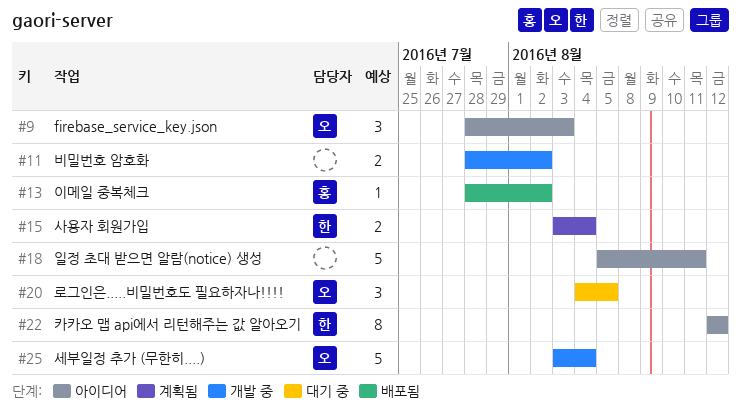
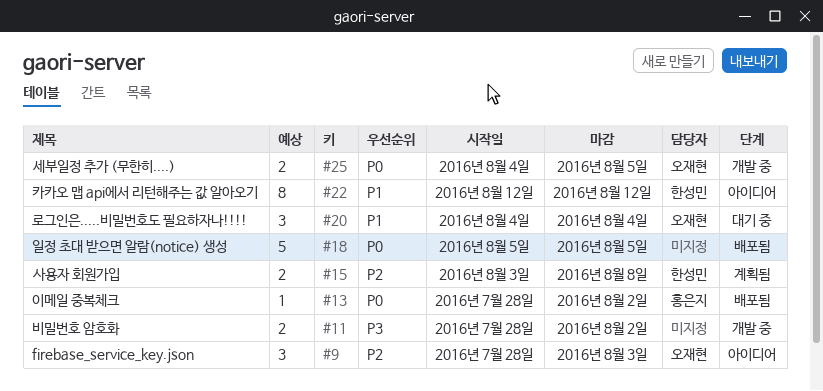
#15, due: Aug 4 -> Aug 8
#18, status: 아이디어 -> 배포됨
#18, due: Aug 11 -> Aug 5
#20, due: Aug 5 -> Aug 4
#25, estimate: 5 -> 2
#25, start: Aug 3 -> Aug 4
#25, due: Aug 4 -> Aug 5

